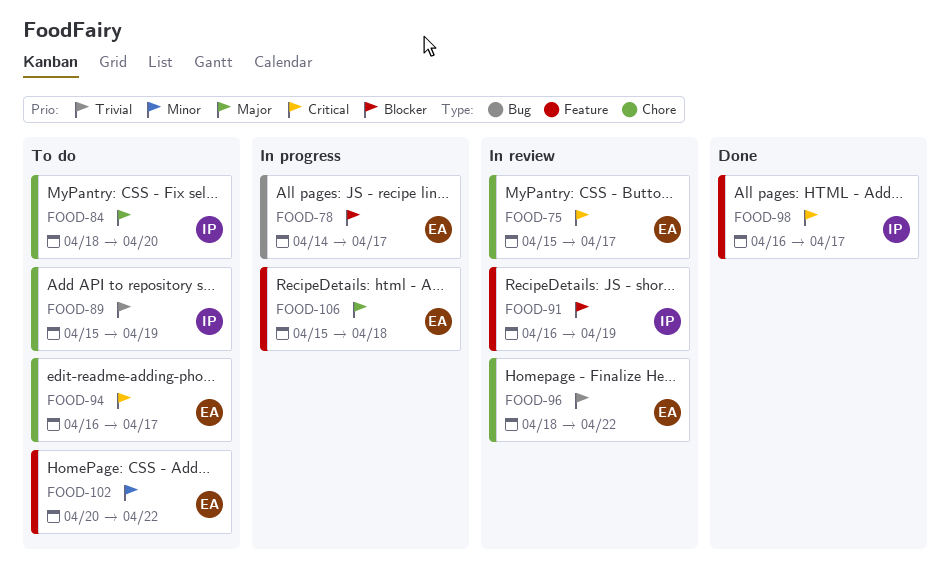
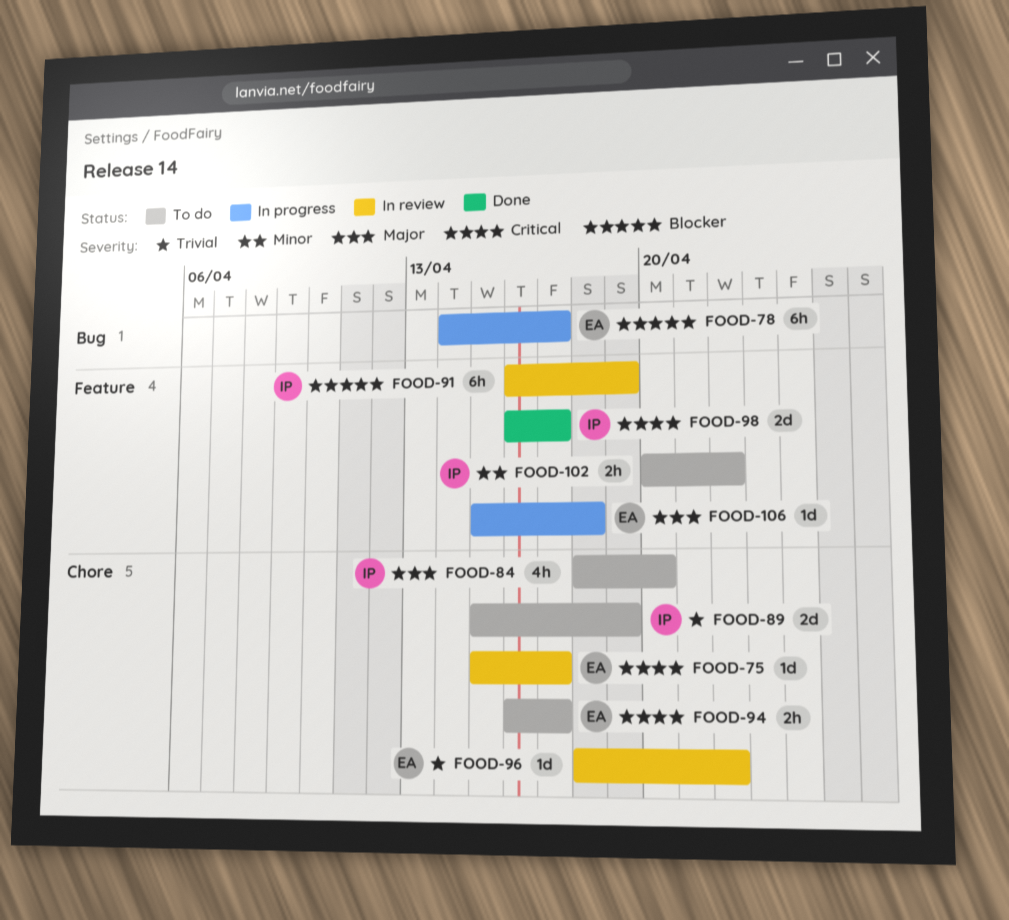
FOOD-102, owner: EA -> IP

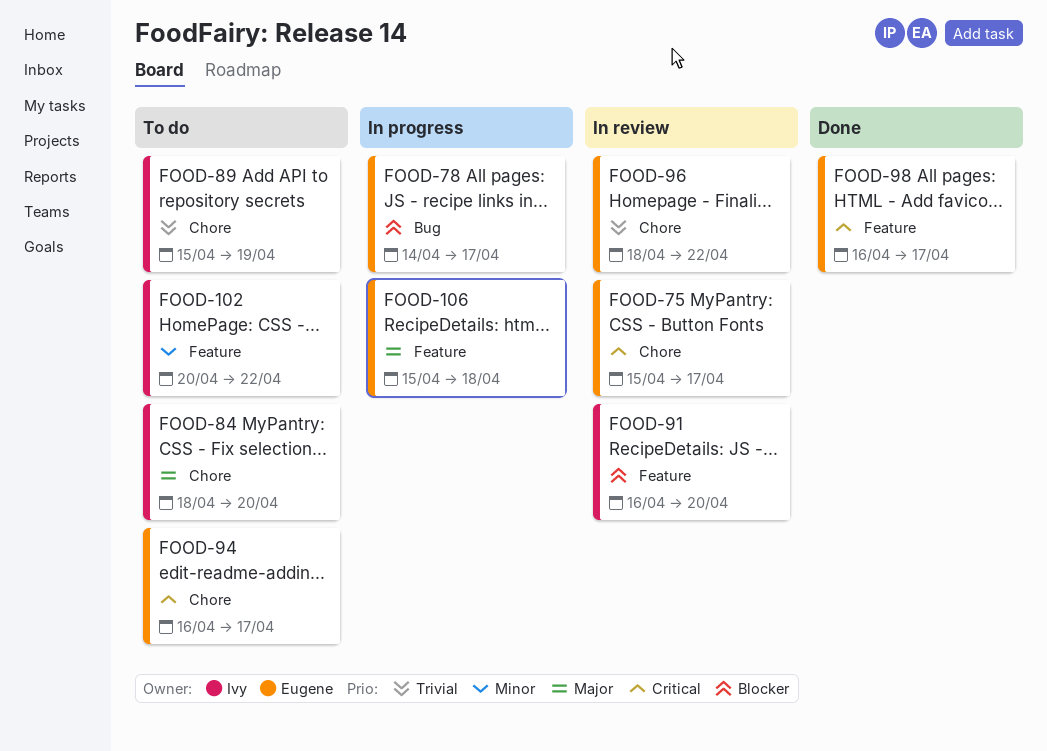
FOOD-91, due: Apr 19 -> Apr 20
FOOD-98, owner: Ivy -> Eugene

